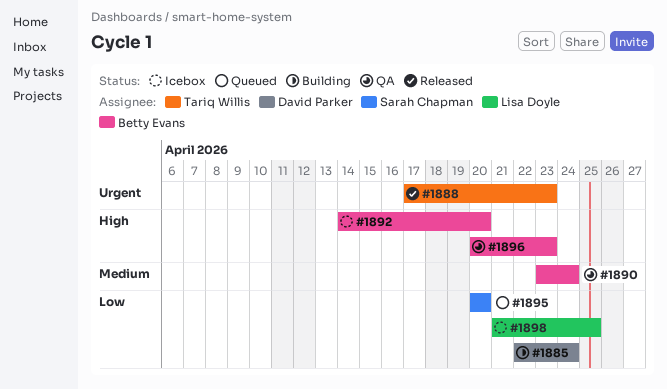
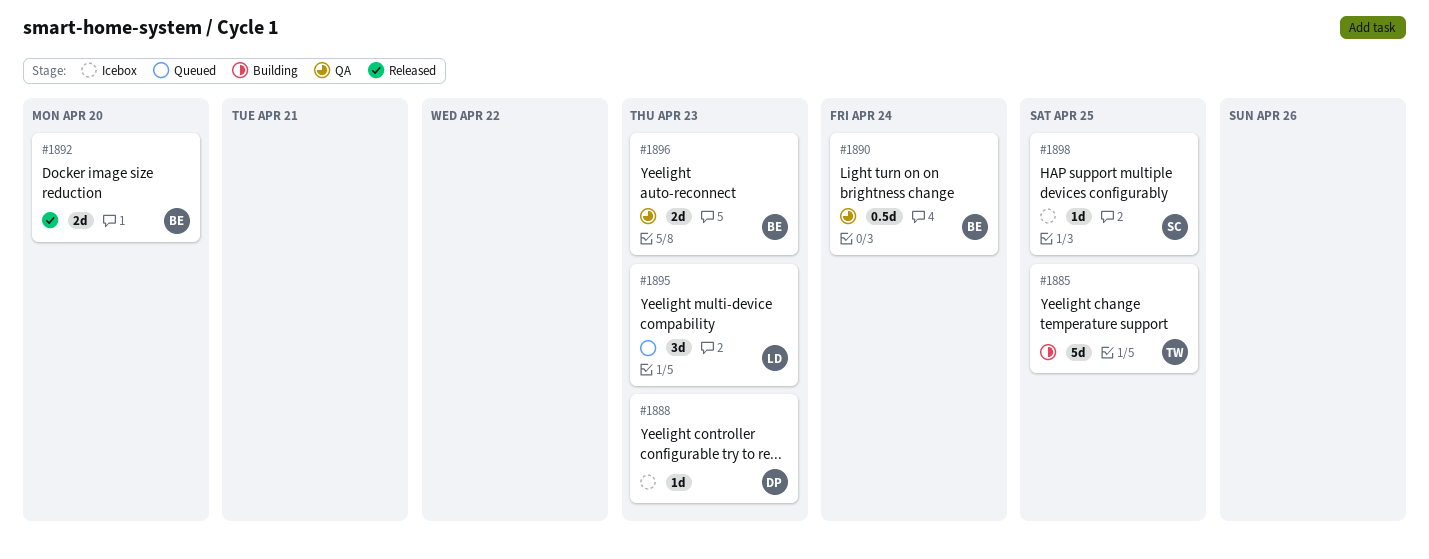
#1885, owner: David Parker -> Tariq Willis
#1885, due: Apr 24 -> Apr 25
#1888, status: Released -> Icebox
#1888, owner: Tariq Willis -> David Parker
#1892, status: Icebox -> Released
#1895, owner: Sarah Chapman -> Lisa Doyle
#1895, due: Apr 20 -> Apr 23
#1898, owner: Lisa Doyle -> Sarah Chapman

